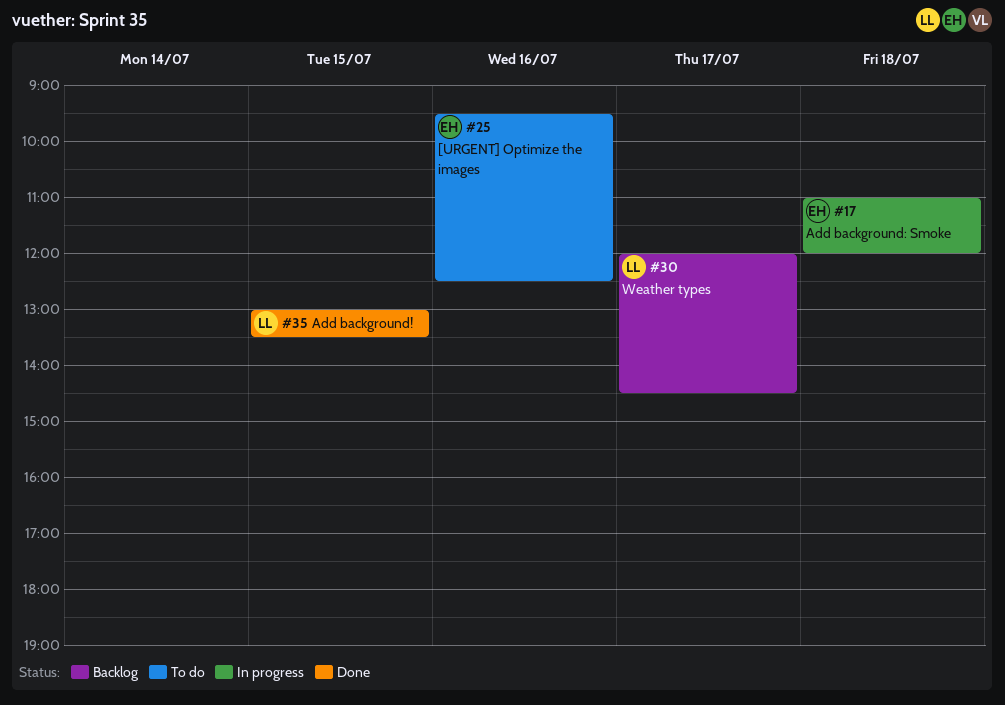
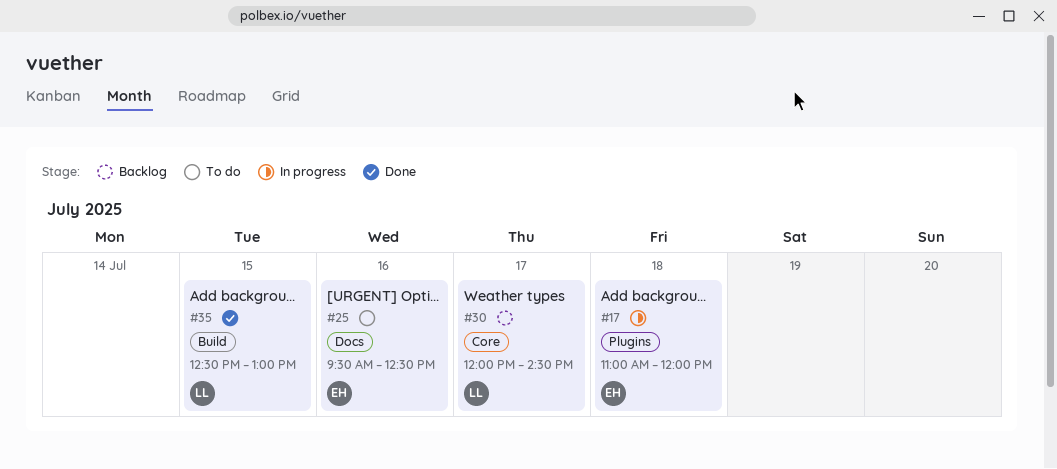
#35, begins: 13:00 -> 12:30
#35, ends: 13:30 -> 13:00

